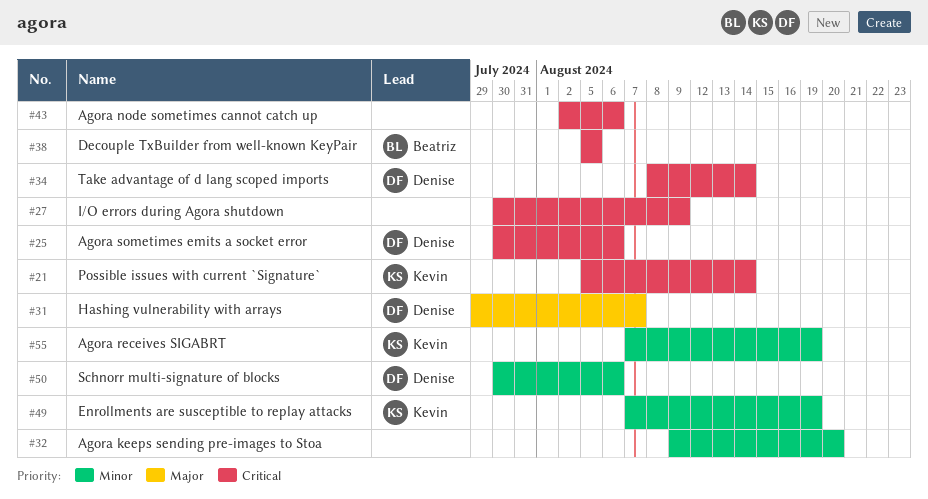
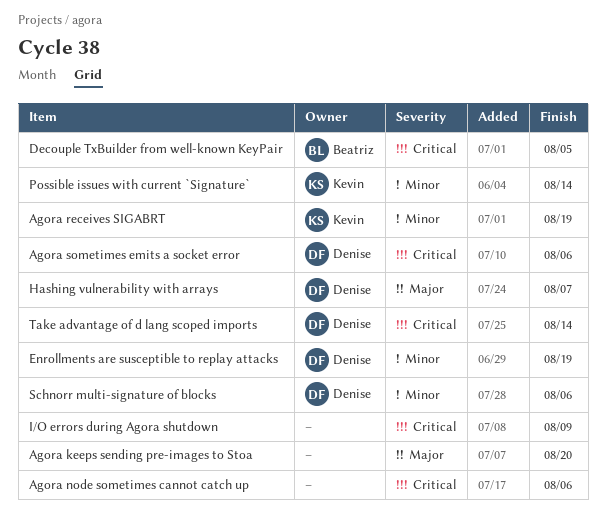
Agora keeps sending pre-images to Stoa, priority: Minor -> Major
Enrollments are susceptible to replay attacks, owner: Kevin -> Denise
Possible issues with current `Signature`, priority: Critical -> Minor

